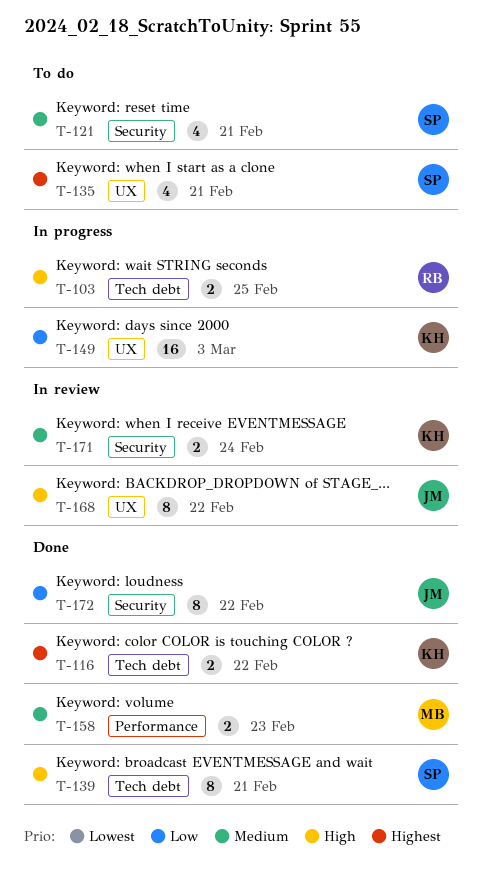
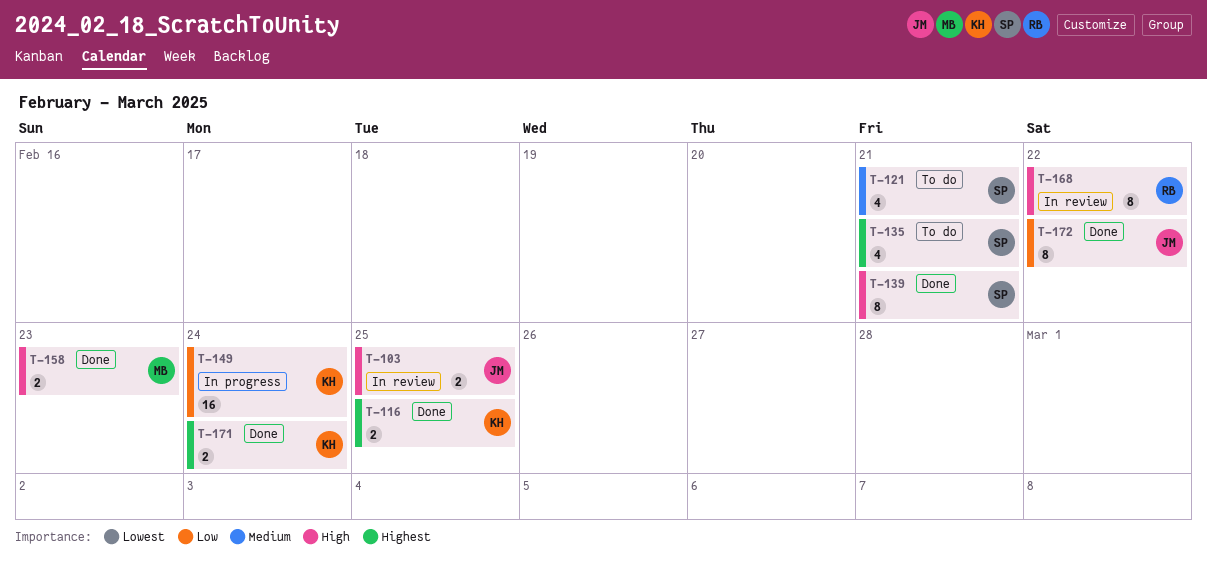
T-103, status: In progress -> In review
T-103, owner: RB -> JM
T-116, due: Feb 22 -> Feb 25
T-149, due: Mar 3 -> Feb 24
T-158, priority: Medium -> High
T-168, owner: JM -> RB
T-171, status: In review -> Done
T-171, priority: Medium -> Highest

